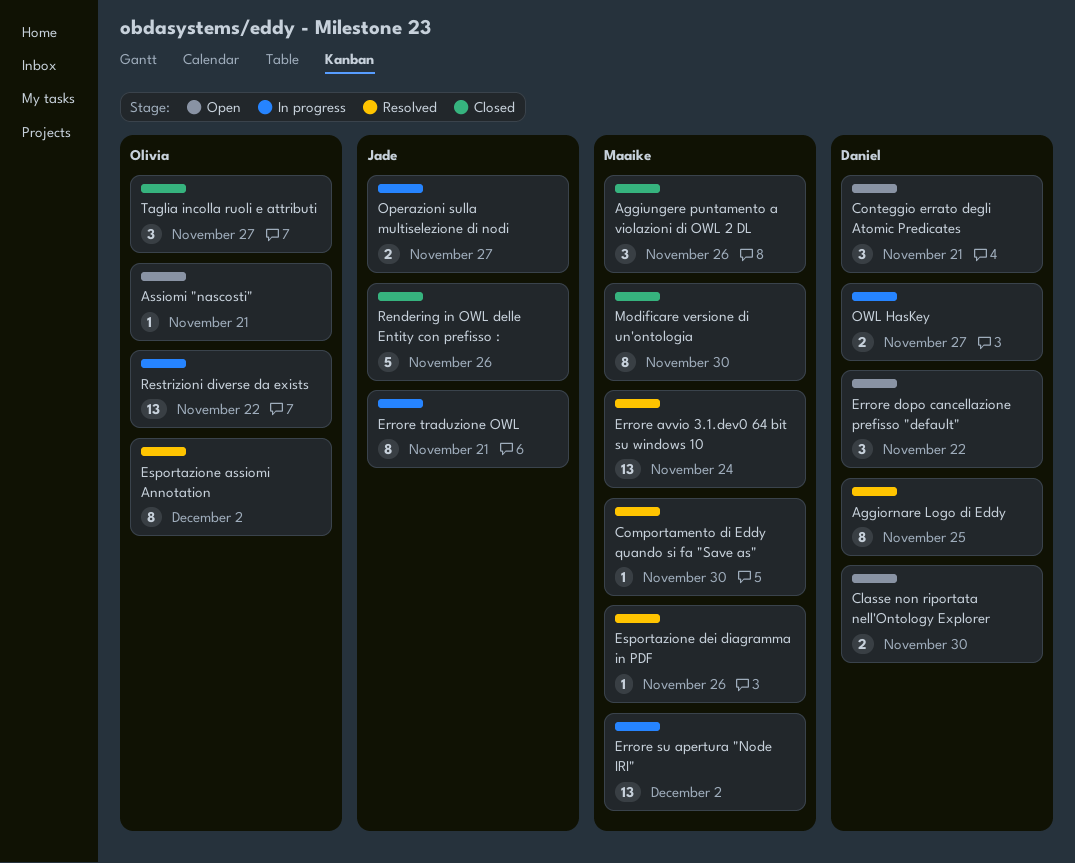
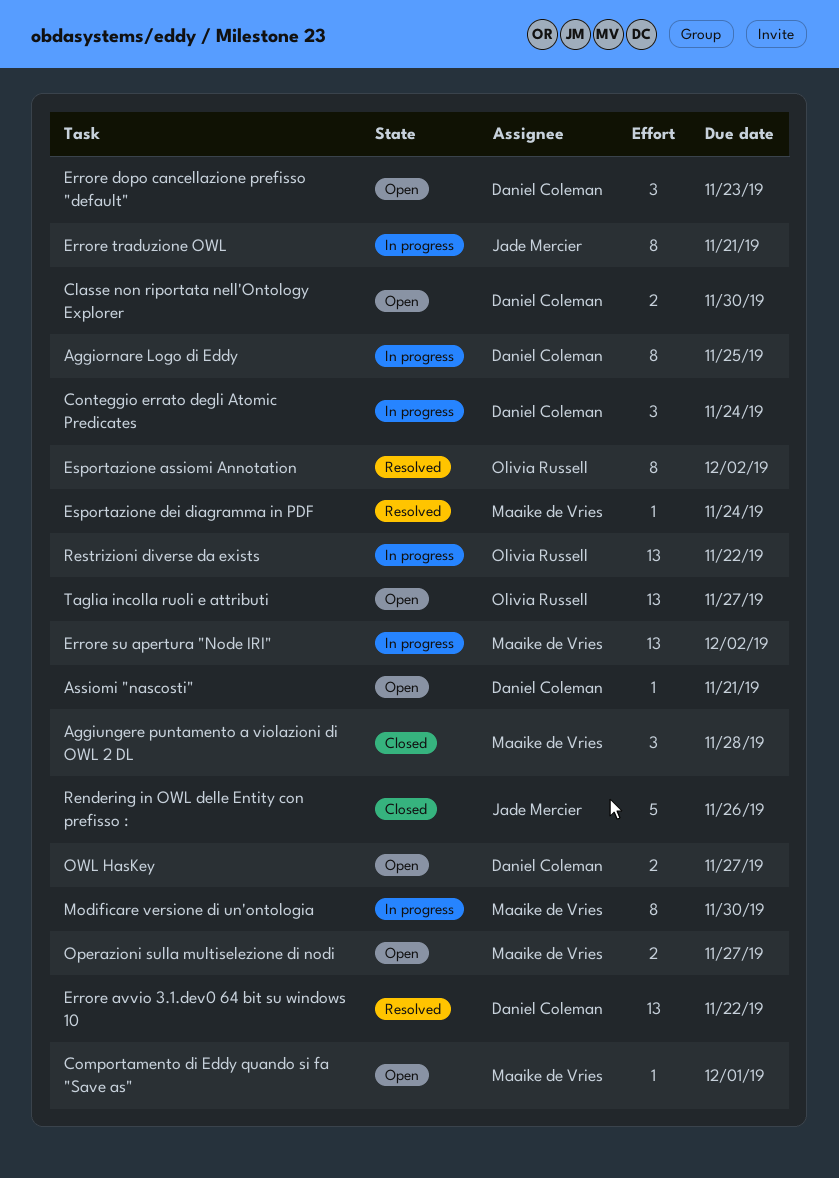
Aggiornare Logo di Eddy, status: Resolved -> In progress
Aggiungere puntamento a violazioni di OWL 2 DL, due: Nov 26 -> Nov 28
Assiomi "nascosti", owner: Olivia Russell -> Daniel Coleman
Comportamento di Eddy quando si fa "Save as", status: Resolved -> Open
Comportamento di Eddy quando si fa "Save as", due: Nov 30 -> Dec 1
Conteggio errato degli Atomic Predicates, status: Open -> In progress
Conteggio errato degli Atomic Predicates, due: Nov 21 -> Nov 24
Errore avvio 3.1.dev0 64 bit su windows 10, owner: Maaike de Vries -> Daniel Coleman
Errore avvio 3.1.dev0 64 bit su windows 10, due: Nov 24 -> Nov 22
Errore dopo cancellazione prefisso "default", due: Nov 22 -> Nov 23
Esportazione dei diagramma in PDF, due: Nov 26 -> Nov 24
Modificare versione di un'ontologia, status: Closed -> In progress
Operazioni sulla multiselezione di nodi, status: In progress -> Open
Operazioni sulla multiselezione di nodi, owner: Jade Mercier -> Maaike de Vries
OWL HasKey, status: In progress -> Open
Taglia incolla ruoli e attributi, status: Closed -> Open
Taglia incolla ruoli e attributi, estimate: 3 -> 13

